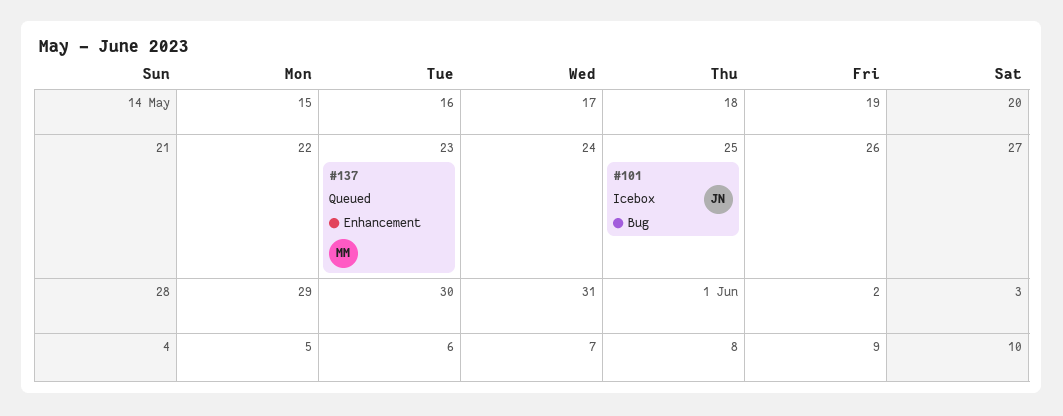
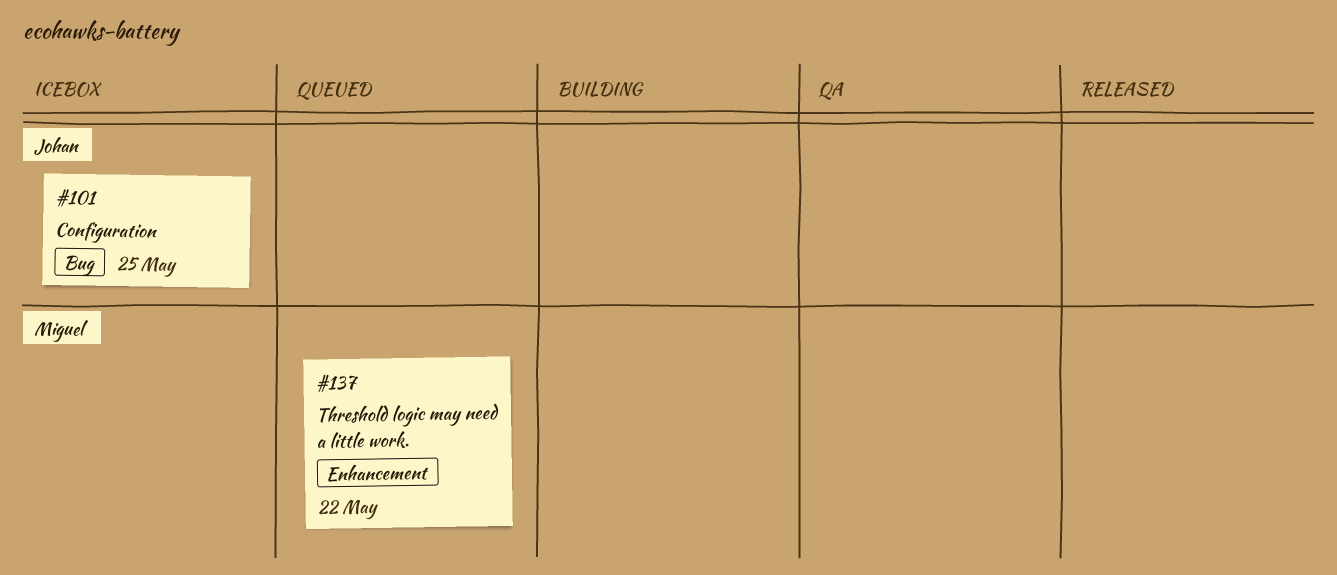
#137, due: May 23 -> May 22

